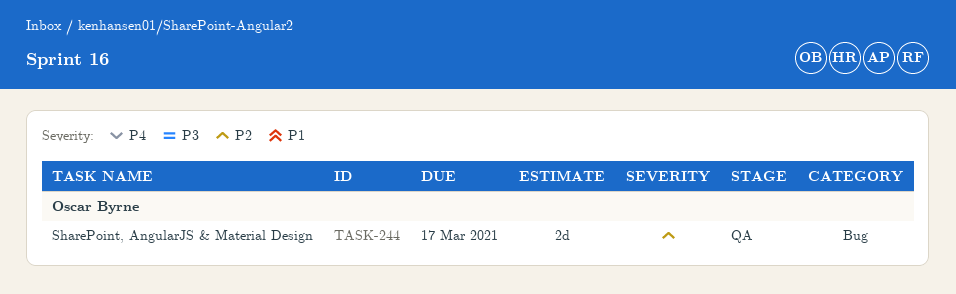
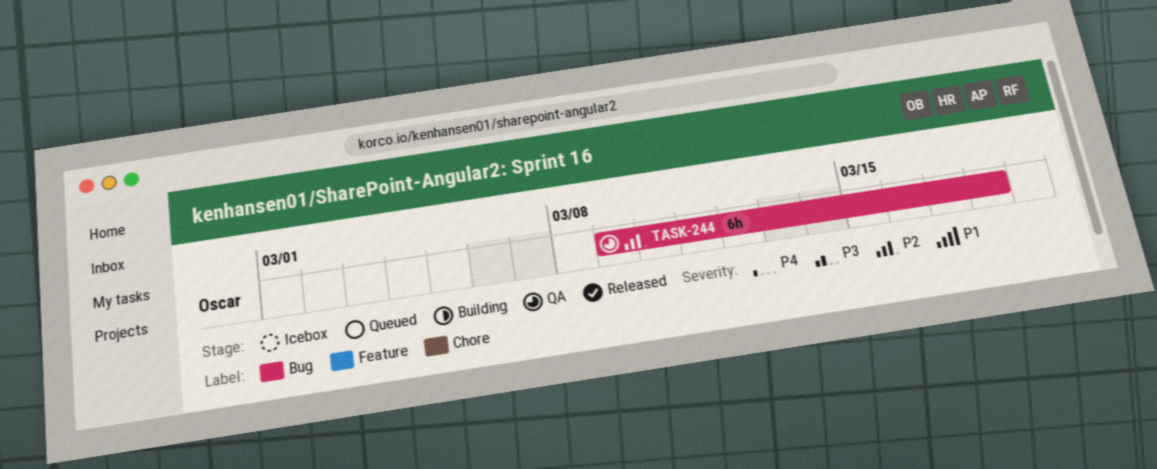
TASK-244, estimate: 2d -> 6h
TASK-244, due: Mar 17 -> Mar 18

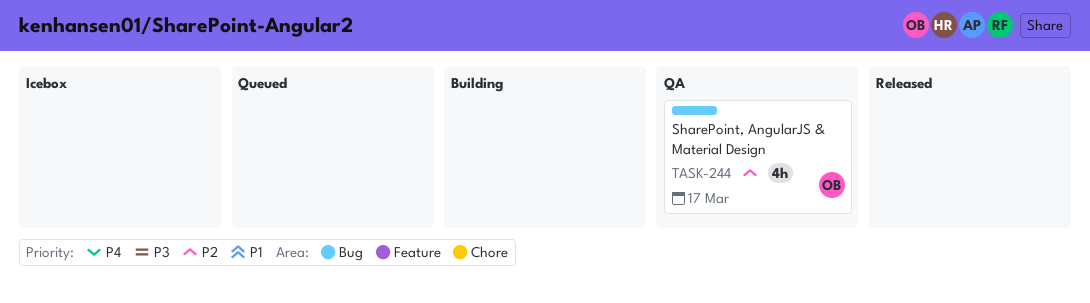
TASK-244, estimate: 6h -> 4h
TASK-244, due: Mar 18 -> Mar 17

